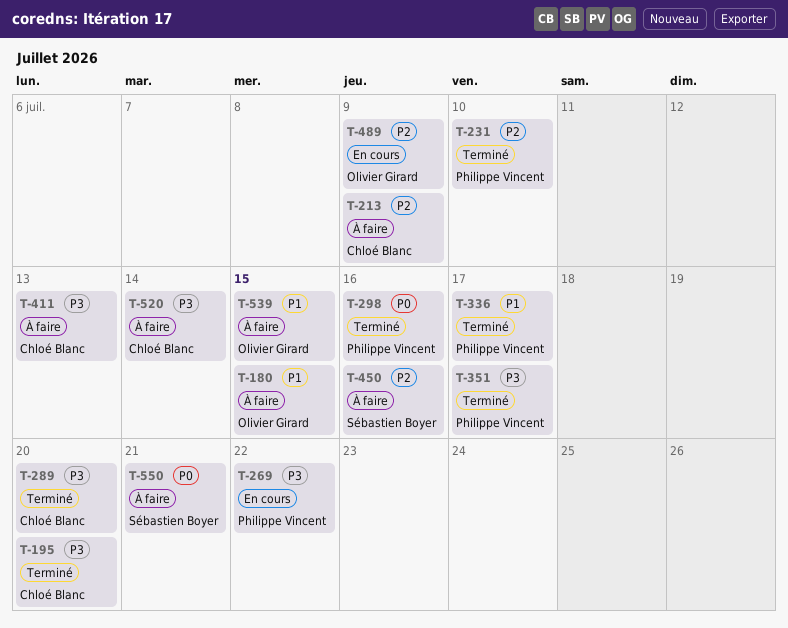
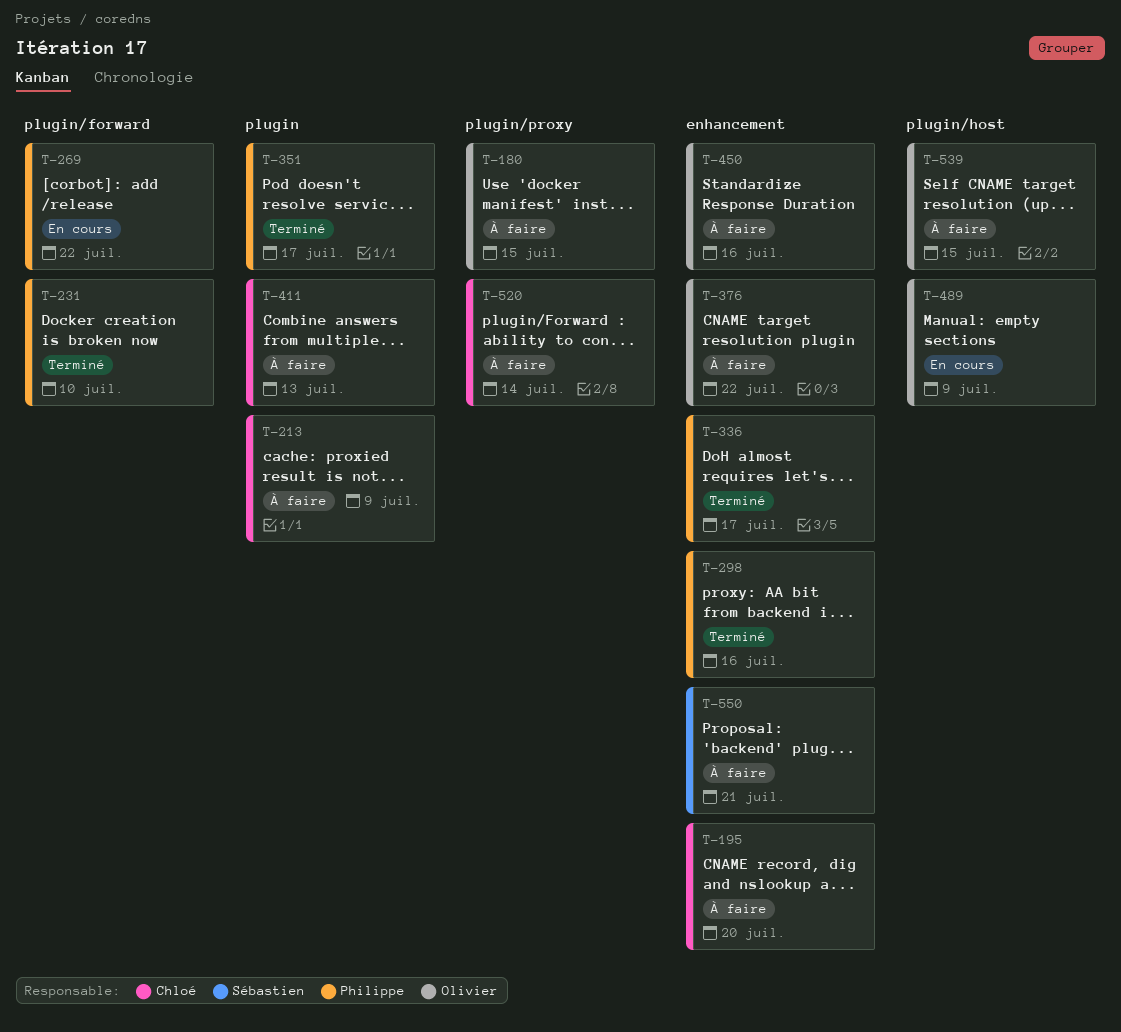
T-195, status: Terminé -> À faire
T-289: present -> none
T-376: none -> present
T-450, owner: Sébastien Boyer -> Olivier Girard

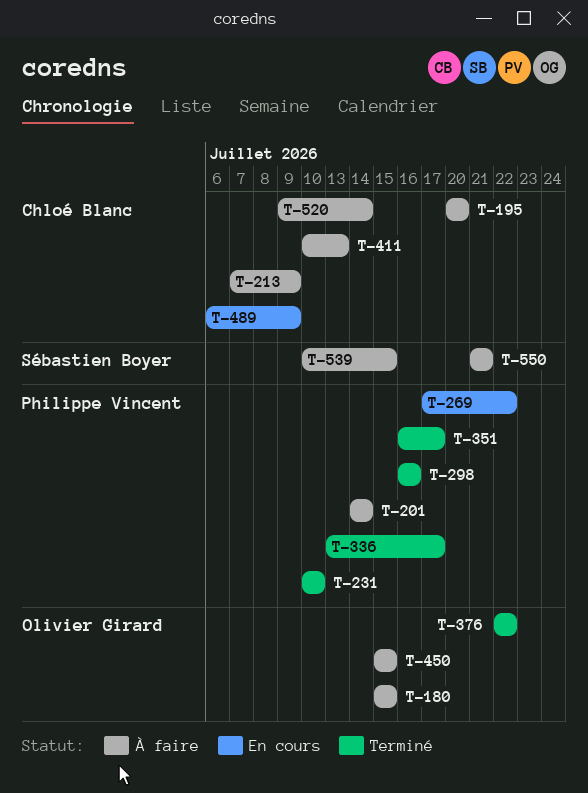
T-201: none -> present
T-376, status: À faire -> Terminé
T-450, due: Jul 16 -> Jul 15
T-489, owner: Olivier Girard -> Chloé Blanc
T-539, owner: Olivier Girard -> Sébastien Boyer

